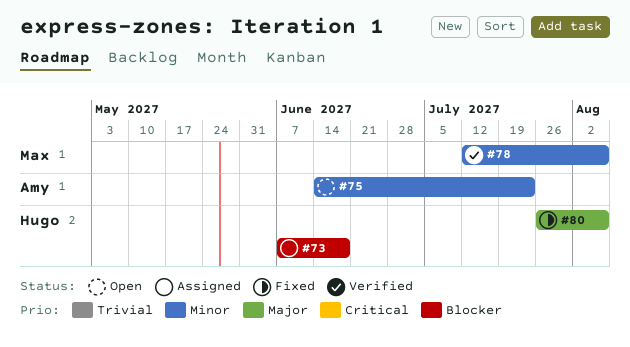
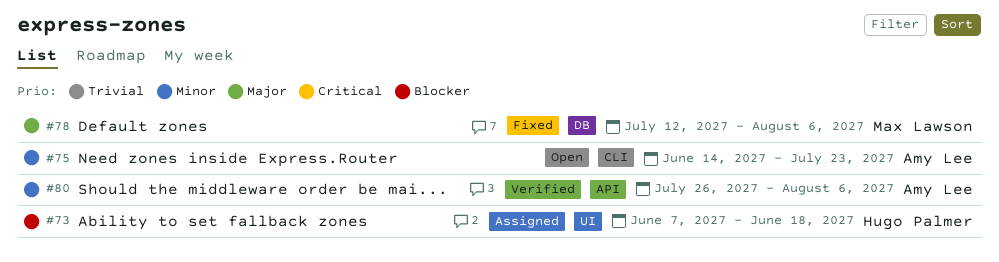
#78, status: Verified -> Fixed
#78, priority: Minor -> Major
#80, status: Fixed -> Verified
#80, owner: Hugo Palmer -> Amy Lee
#80, priority: Major -> Minor

